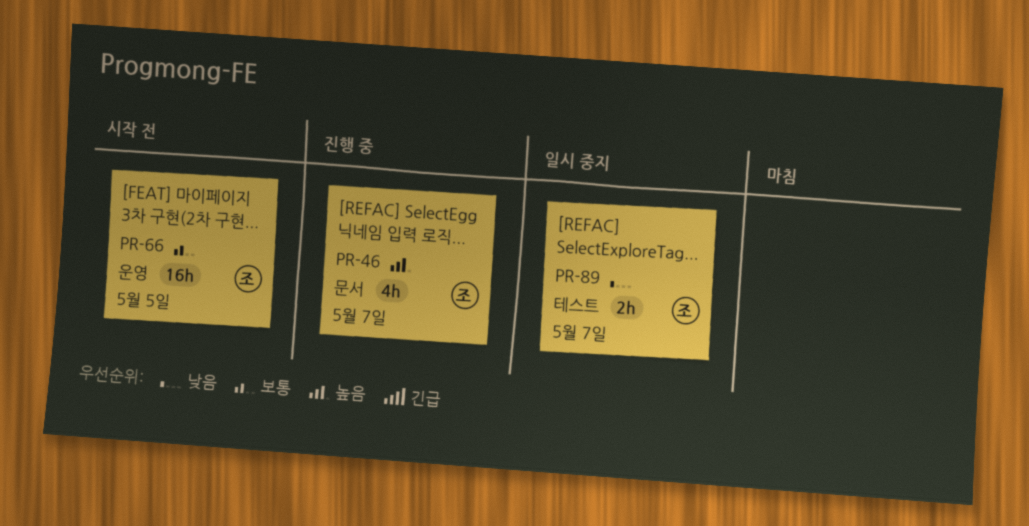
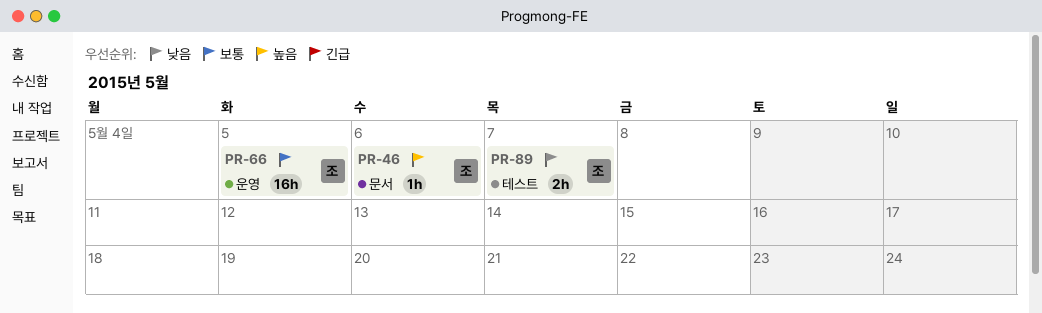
PR-46, estimate: 4h -> 1h
PR-46, due: May 7 -> May 6

